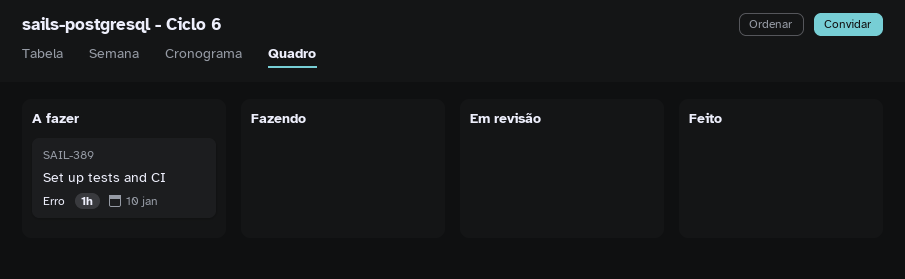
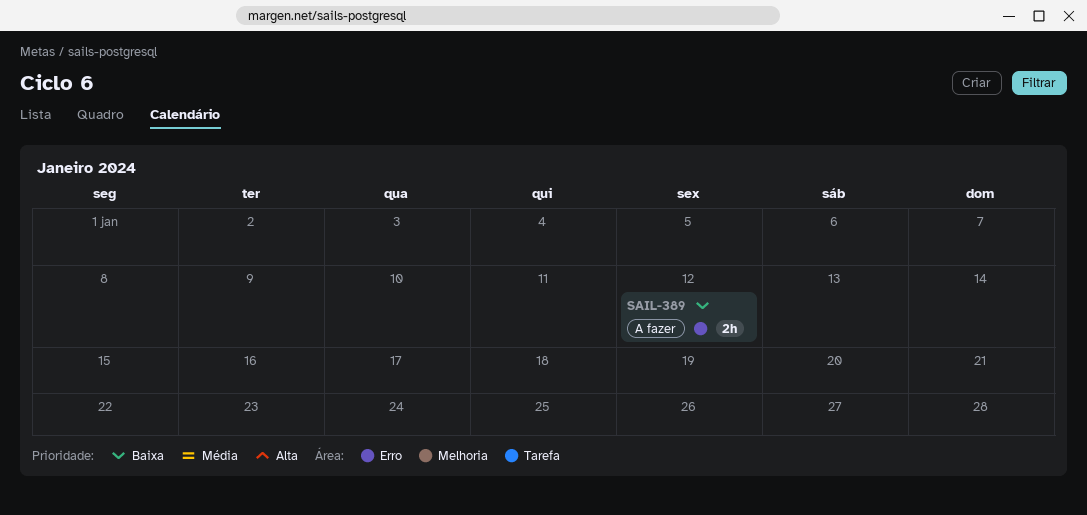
SAIL-389, estimate: 1h -> 2h
SAIL-389, due: Jan 10 -> Jan 12

